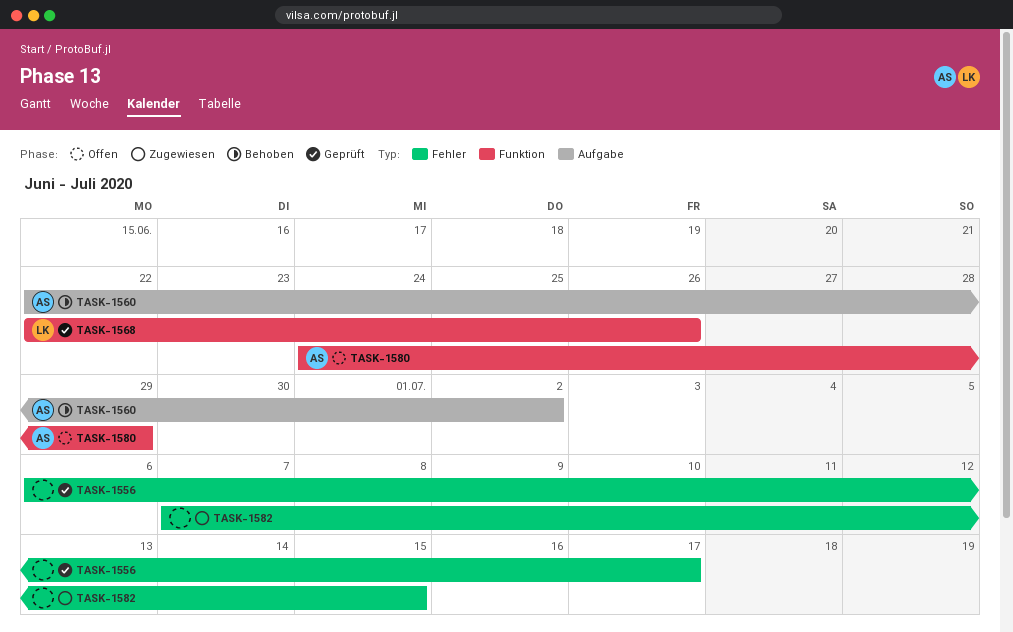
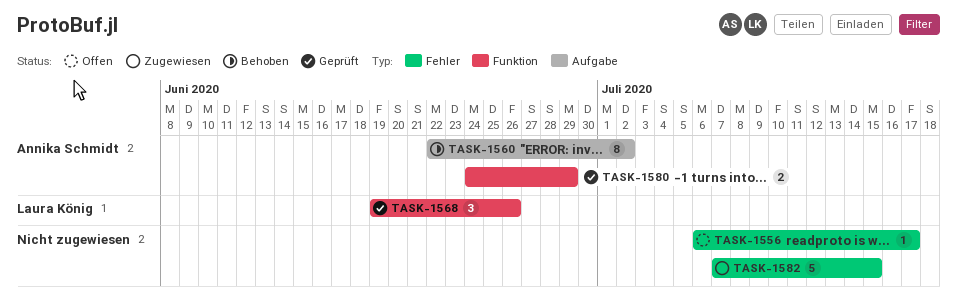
TASK-1556, status: Geprüft -> Offen
TASK-1568, start: Jun 22 -> Jun 19
TASK-1580, status: Offen -> Geprüft

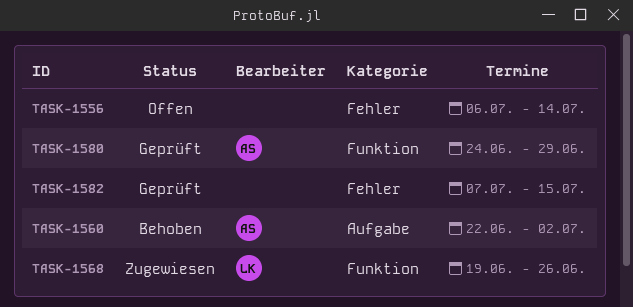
TASK-1556, due: Jul 17 -> Jul 14
TASK-1568, status: Geprüft -> Zugewiesen
TASK-1582, status: Zugewiesen -> Geprüft

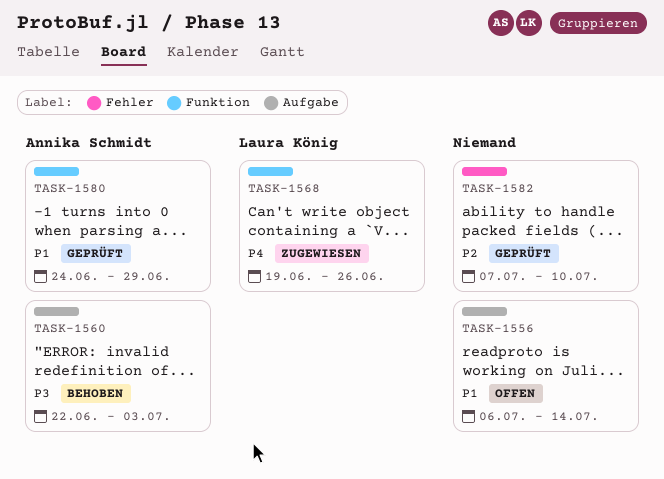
TASK-1556, label: Fehler -> Aufgabe
TASK-1560, due: Jul 2 -> Jul 3
TASK-1582, due: Jul 15 -> Jul 10

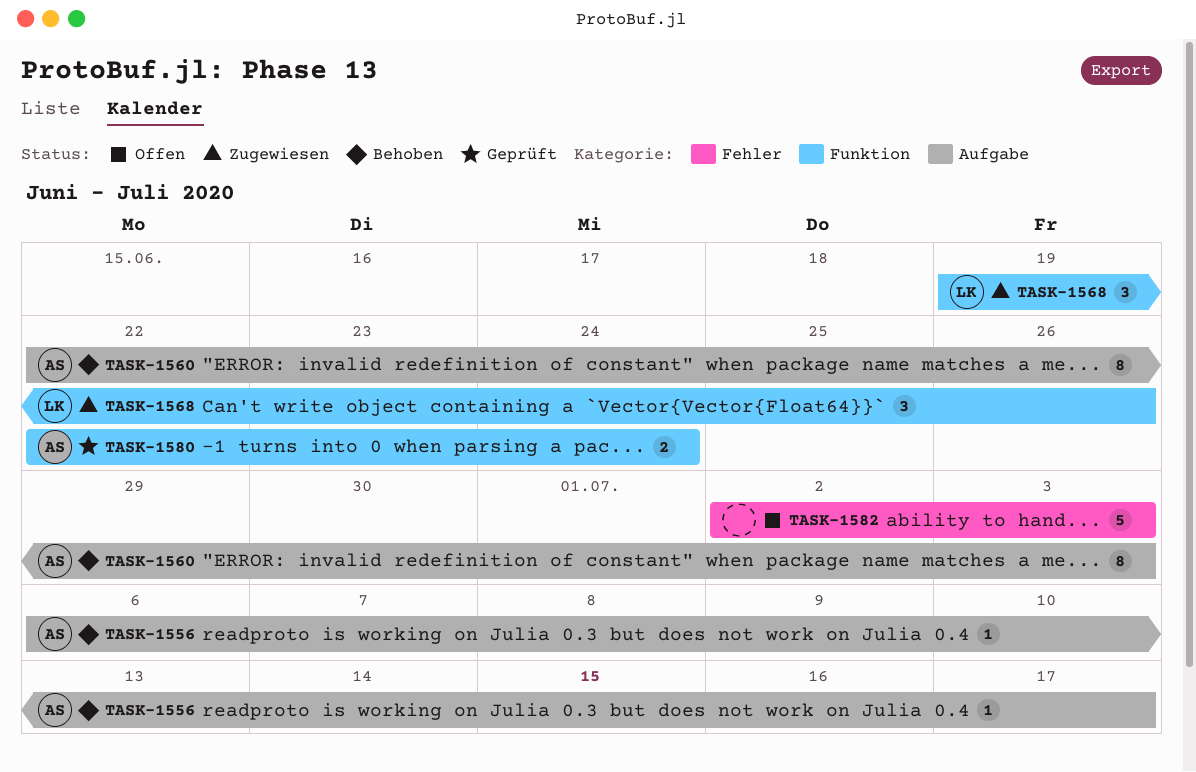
TASK-1556, status: Offen -> Behoben
TASK-1556, owner: none -> Annika Schmidt
TASK-1556, due: Jul 14 -> Jul 17
TASK-1580, start: Jun 24 -> Jun 22
TASK-1580, due: Jun 29 -> Jun 24
TASK-1582, status: Geprüft -> Offen
TASK-1582, start: Jul 7 -> Jul 2
TASK-1582, due: Jul 10 -> Jul 3

